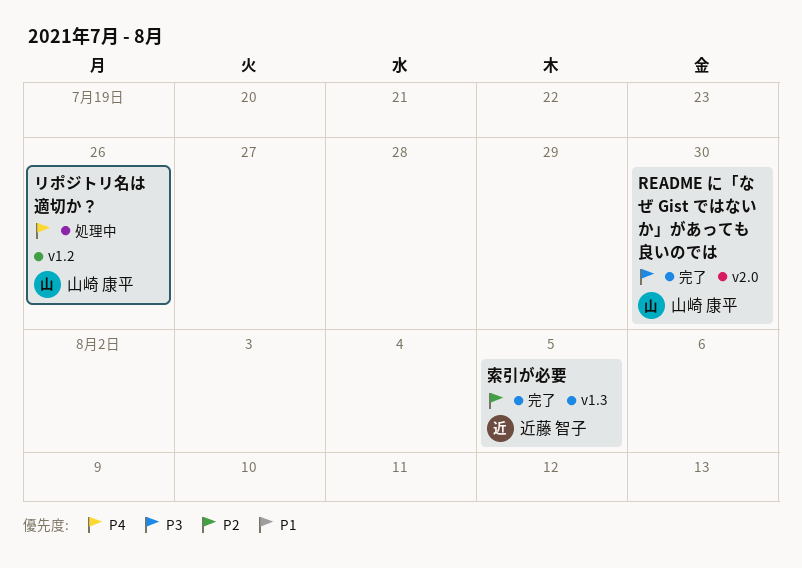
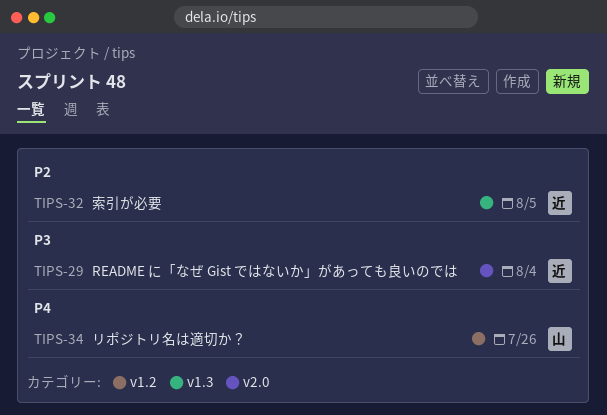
README に「なぜ Gist ではないか」があっても良いのでは, owner: 山崎 康平 -> 近藤 智子
README に「なぜ Gist ではないか」があっても良いのでは, due: Jul 30 -> Aug 4

